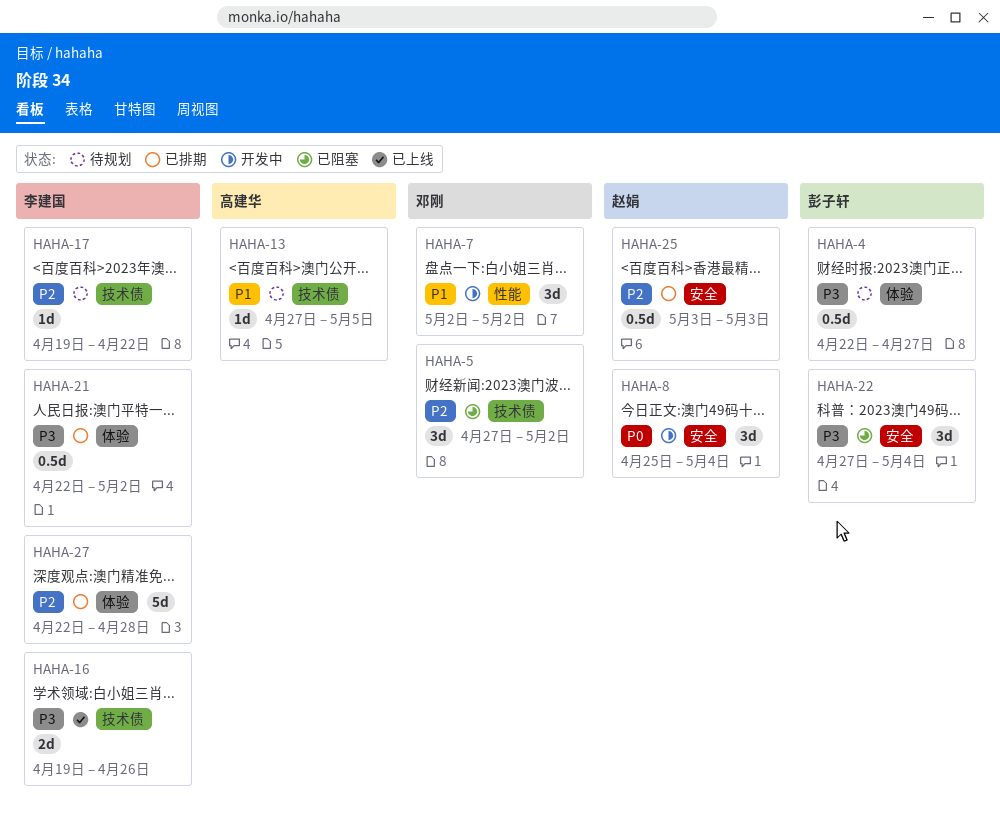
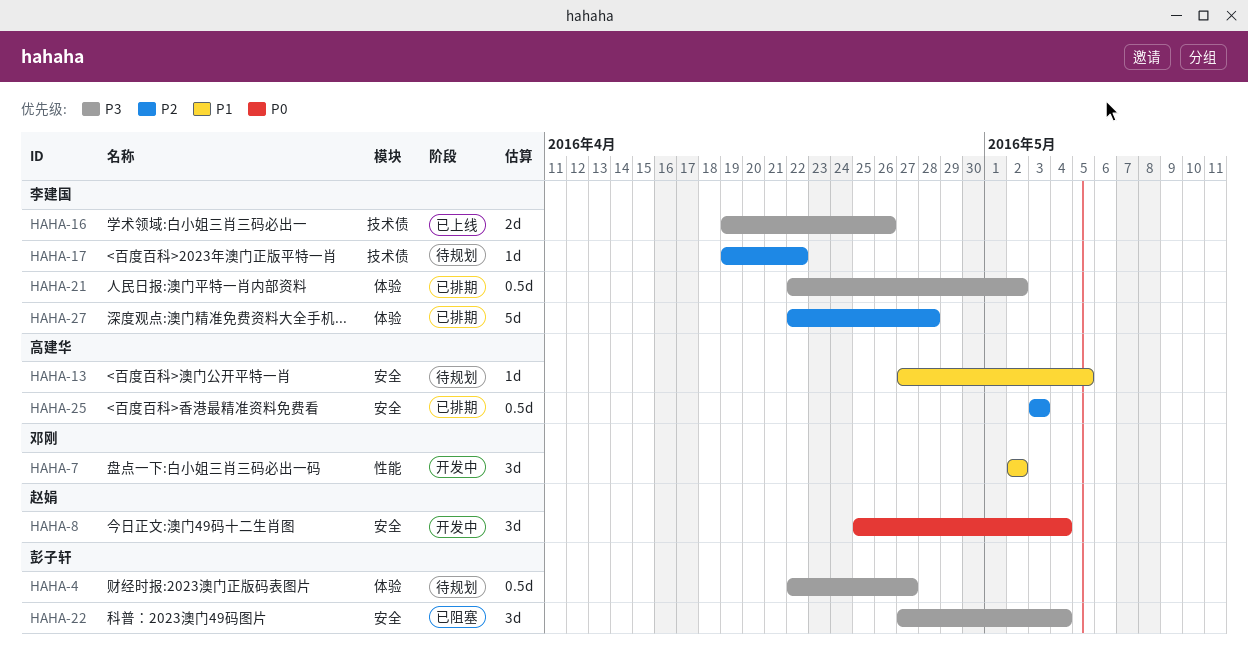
HAHA-5: present -> none
HAHA-13, label: 技术债 -> 安全
HAHA-25, owner: 赵娟 -> 高建华

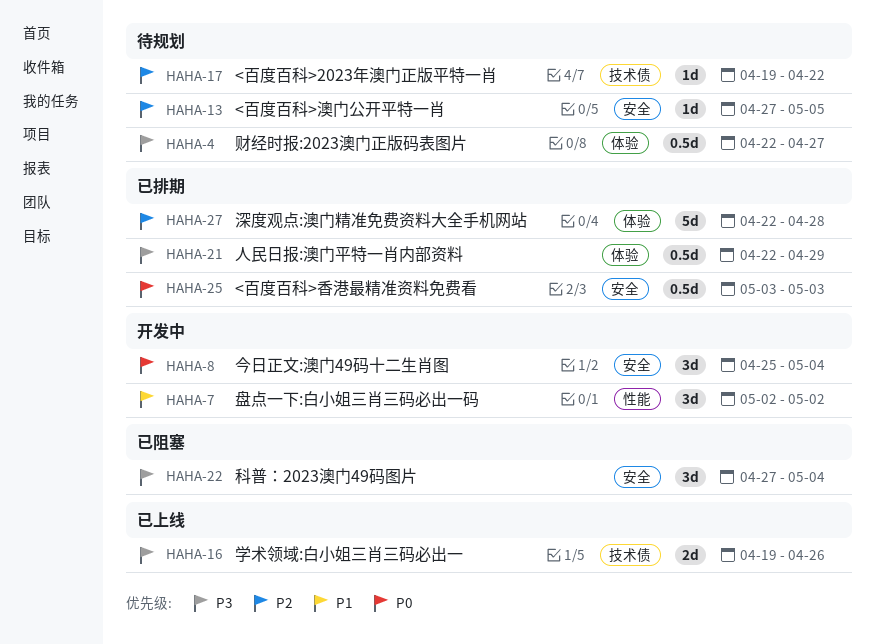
HAHA-13, priority: P1 -> P2
HAHA-21, due: May 2 -> Apr 29
HAHA-25, priority: P2 -> P0

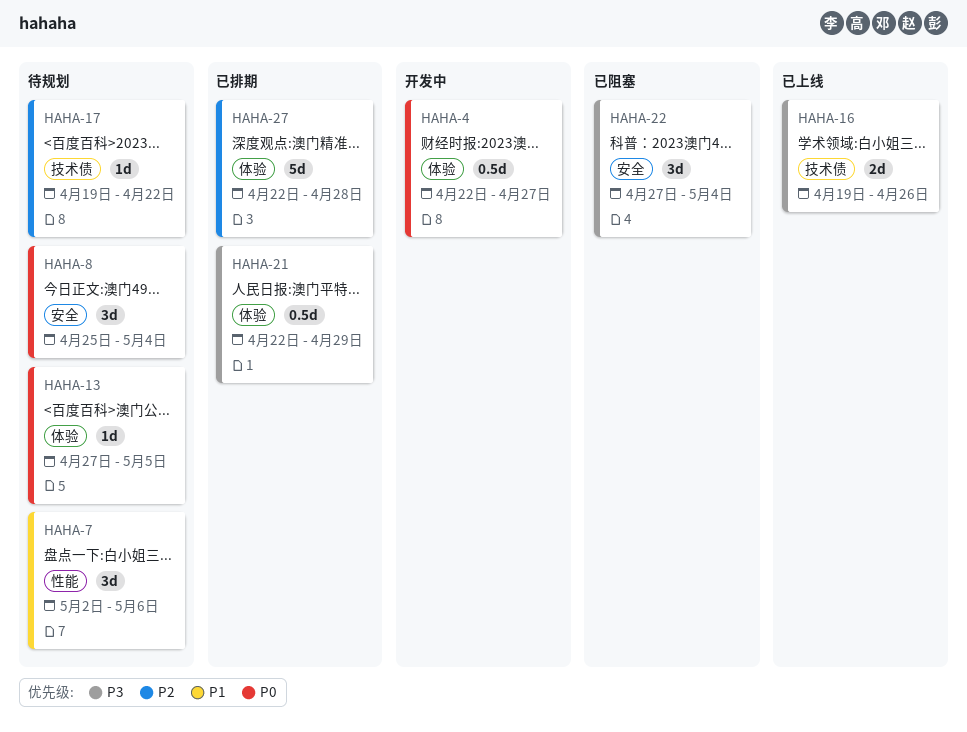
HAHA-4, status: 待规划 -> 开发中
HAHA-4, priority: P3 -> P0
HAHA-7, status: 开发中 -> 待规划
HAHA-7, due: May 2 -> May 6
HAHA-8, status: 开发中 -> 待规划
HAHA-13, priority: P2 -> P0
HAHA-13, label: 安全 -> 体验
HAHA-25: present -> none

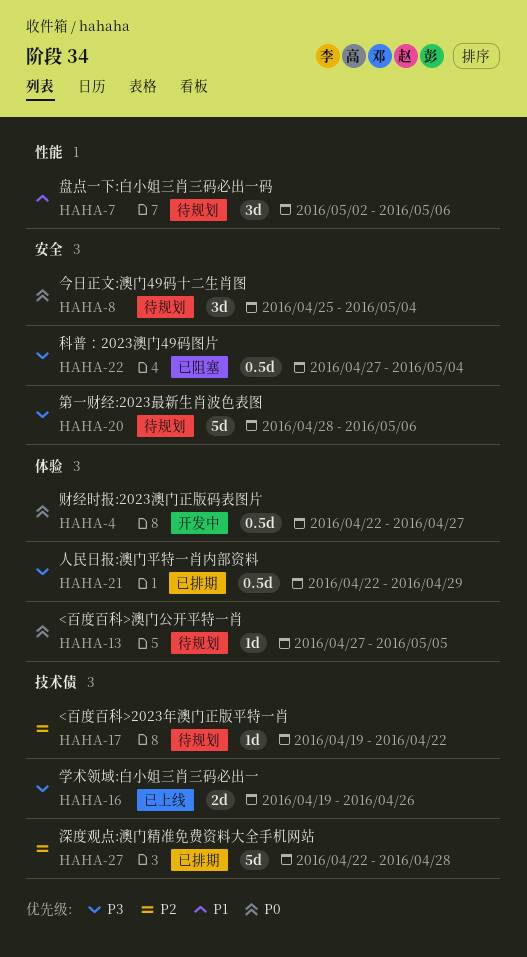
HAHA-20: none -> present
HAHA-22, estimate: 3d -> 0.5d
HAHA-27, label: 体验 -> 技术债

